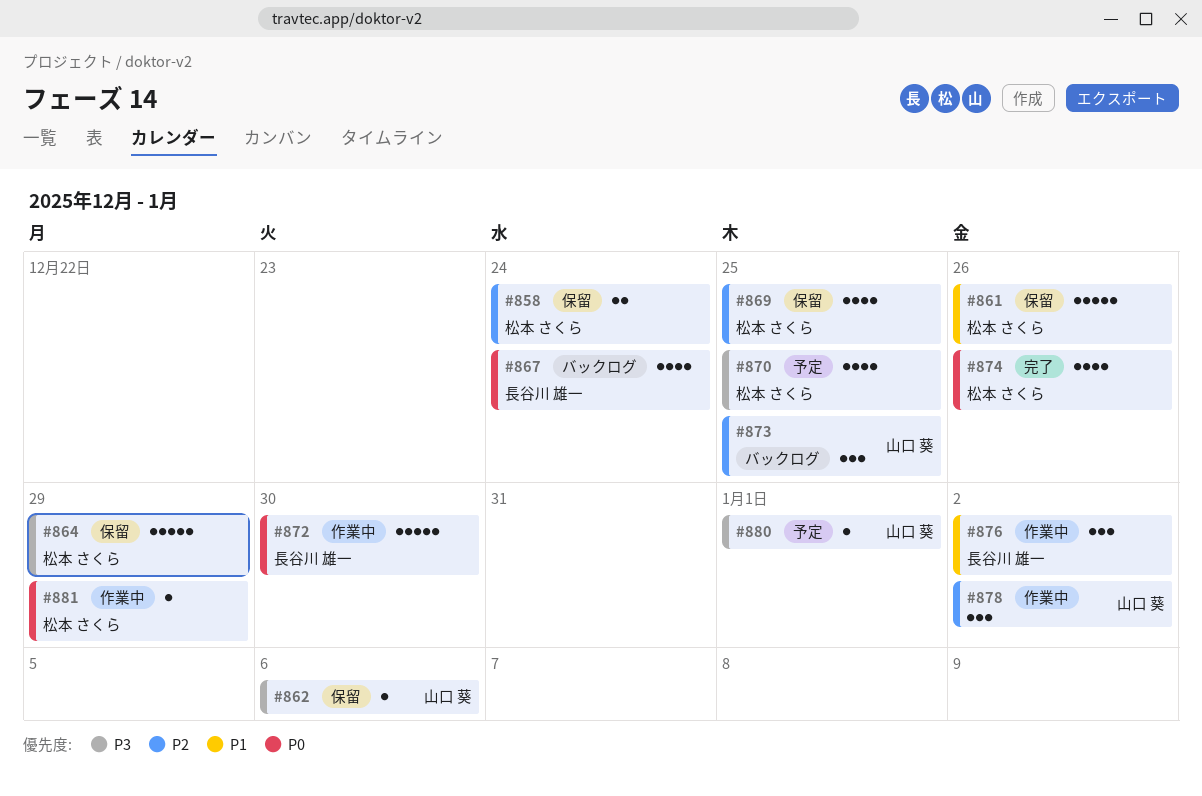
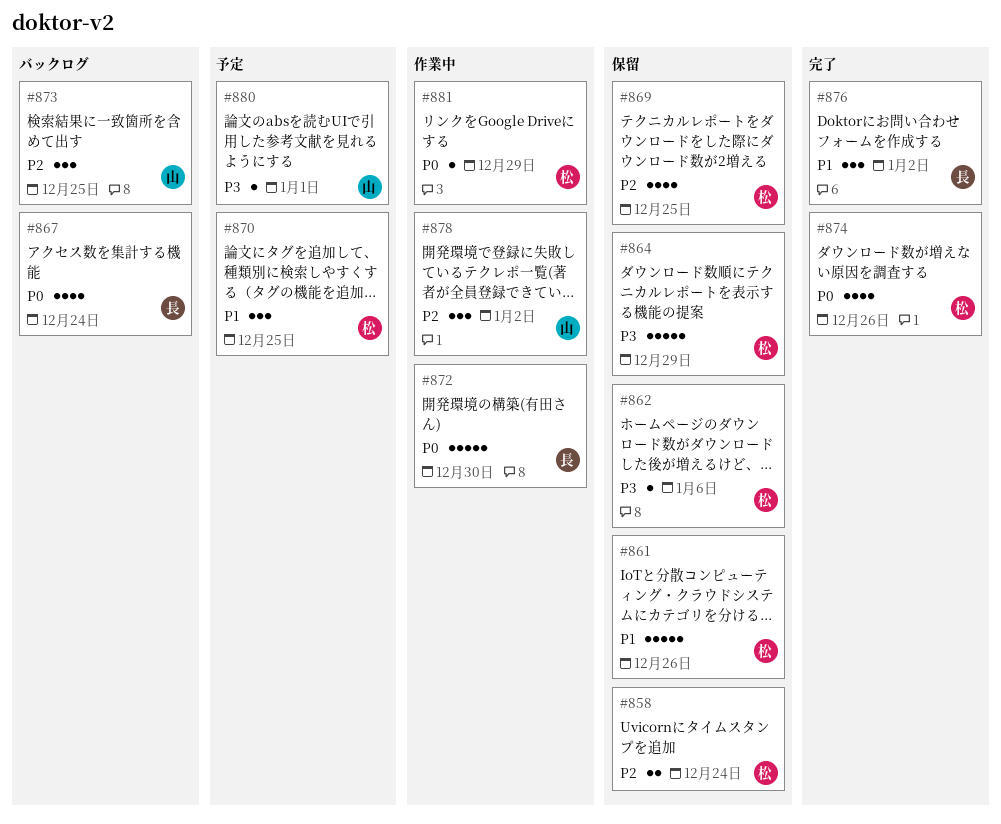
#862, owner: 山口 葵 -> 松本 さくら
#870, priority: P3 -> P1
#870, estimate: 4 -> 3
#876, status: 作業中 -> 完了

